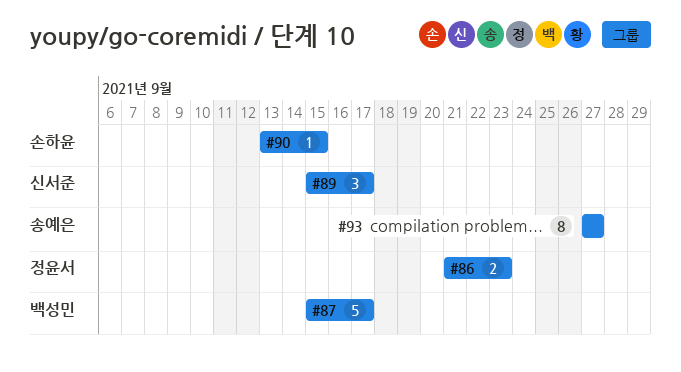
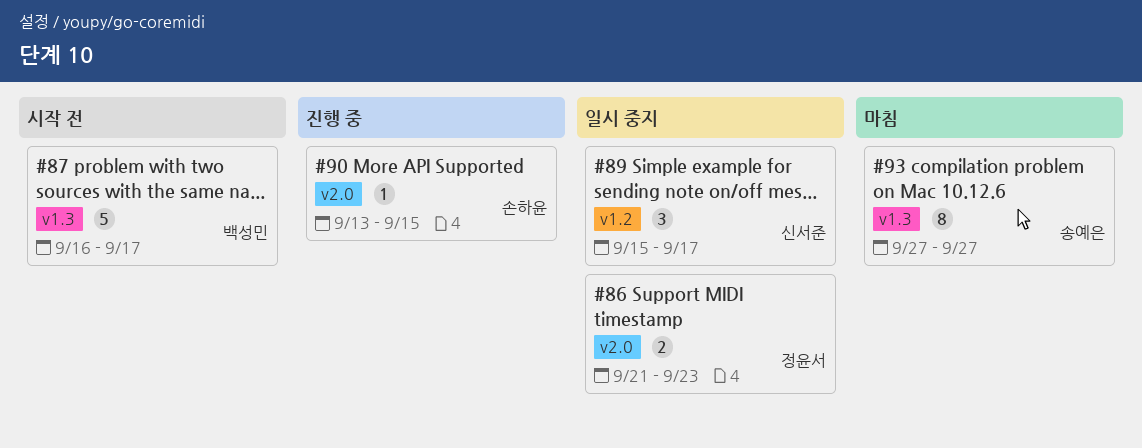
#87, start: Sep 15 -> Sep 16

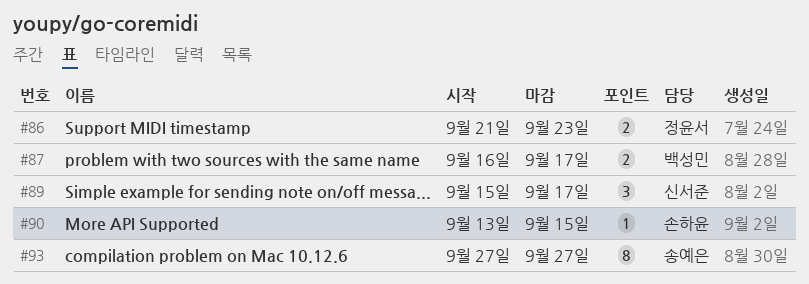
#87, estimate: 5 -> 2

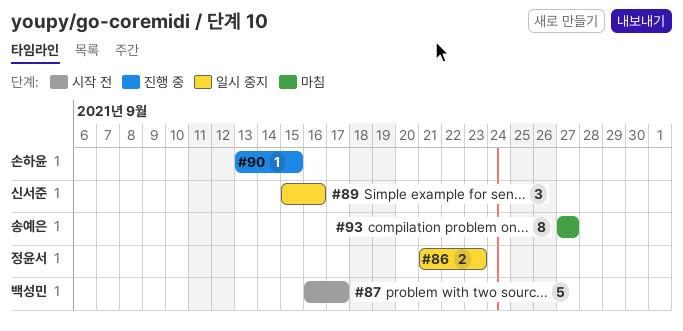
#87, estimate: 2 -> 5
#89, due: Sep 17 -> Sep 16

